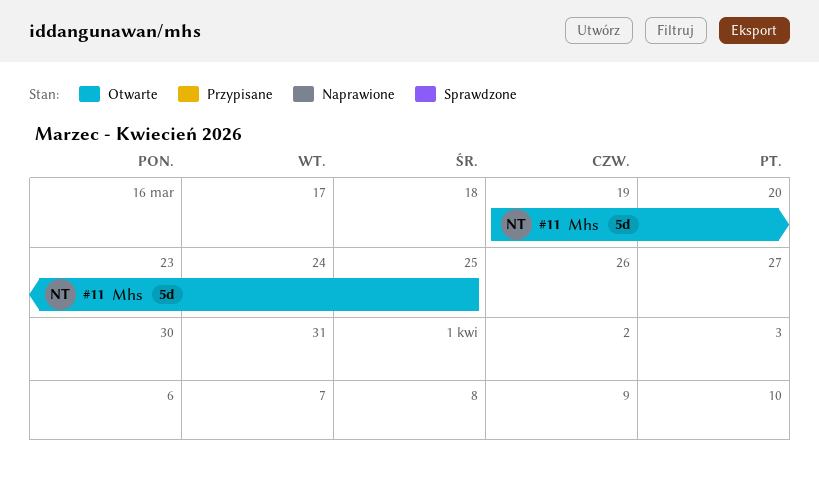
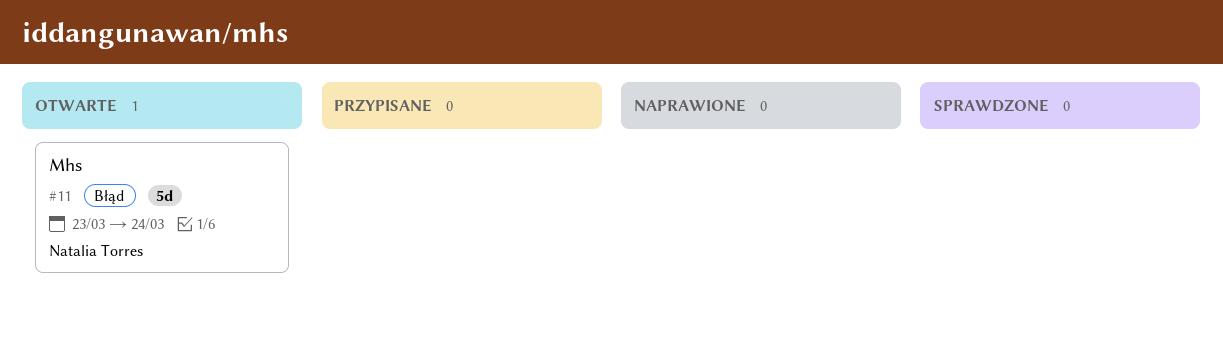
#11, start: Mar 19 -> Mar 23
#11, due: Mar 25 -> Mar 24

